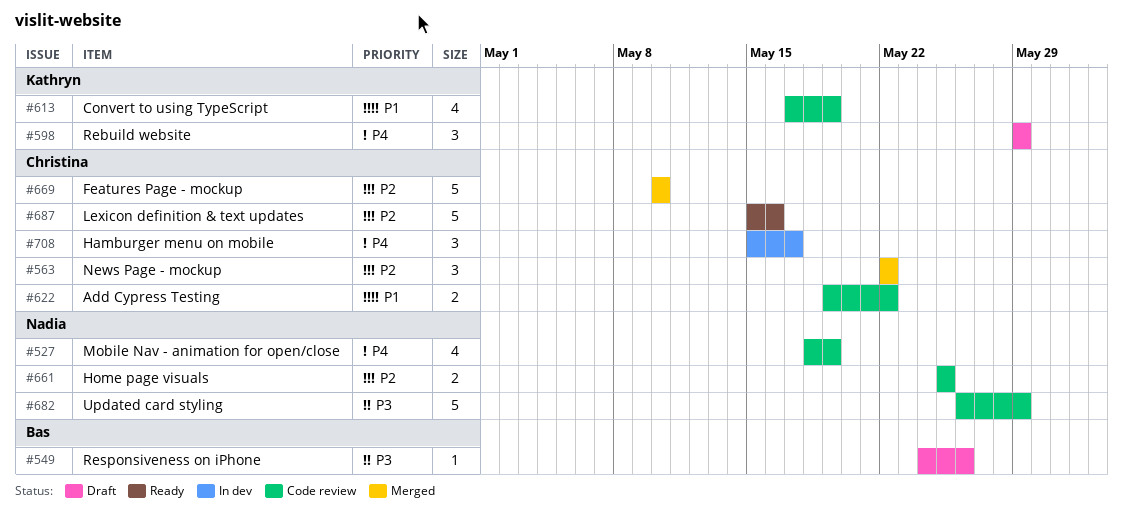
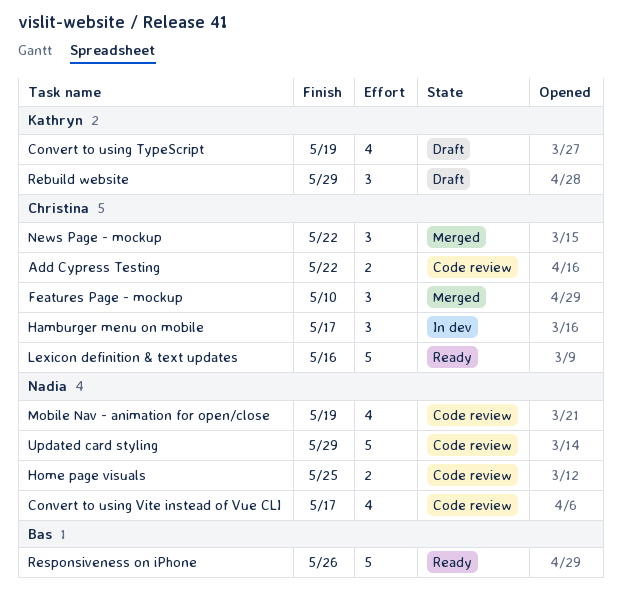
Convert to using TypeScript, status: Code review -> Draft
Convert to using Vite instead of Vue CLI: none -> present
Features Page - mockup, estimate: 5 -> 3
Responsiveness on iPhone, status: Draft -> Ready
Responsiveness on iPhone, estimate: 1 -> 5

